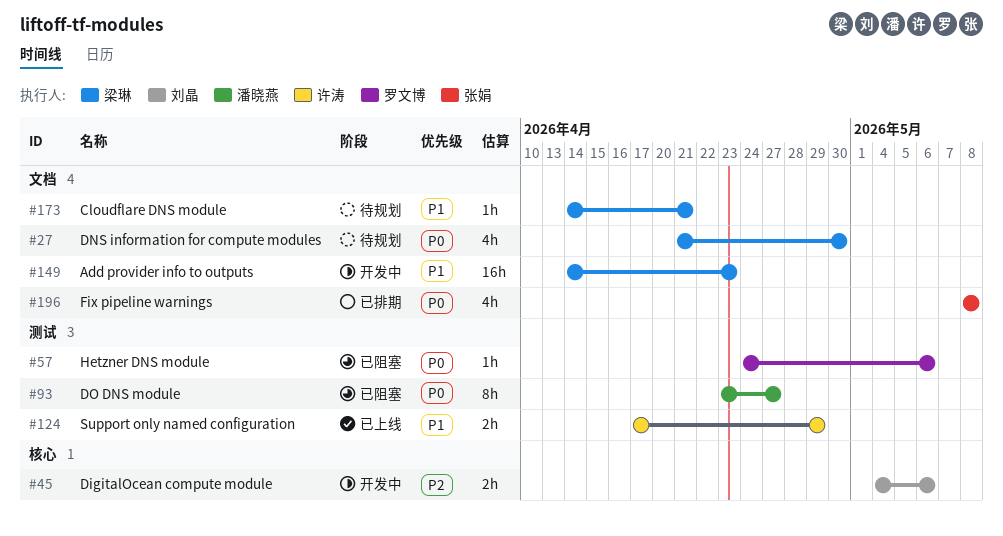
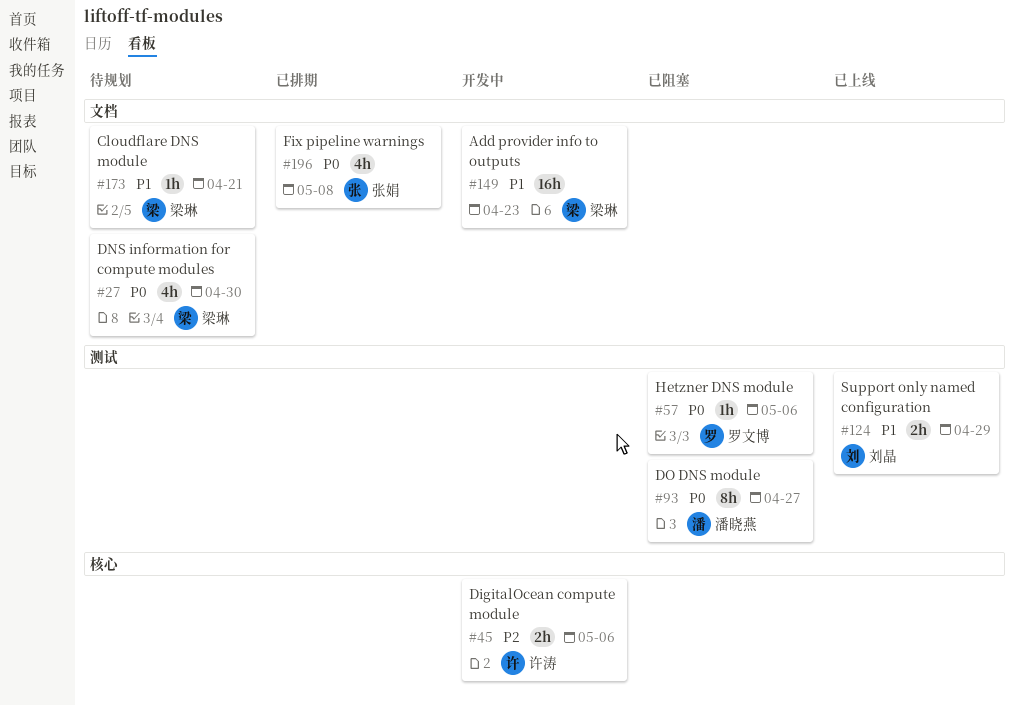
#45, owner: 刘晶 -> 许涛
#124, owner: 许涛 -> 刘晶

